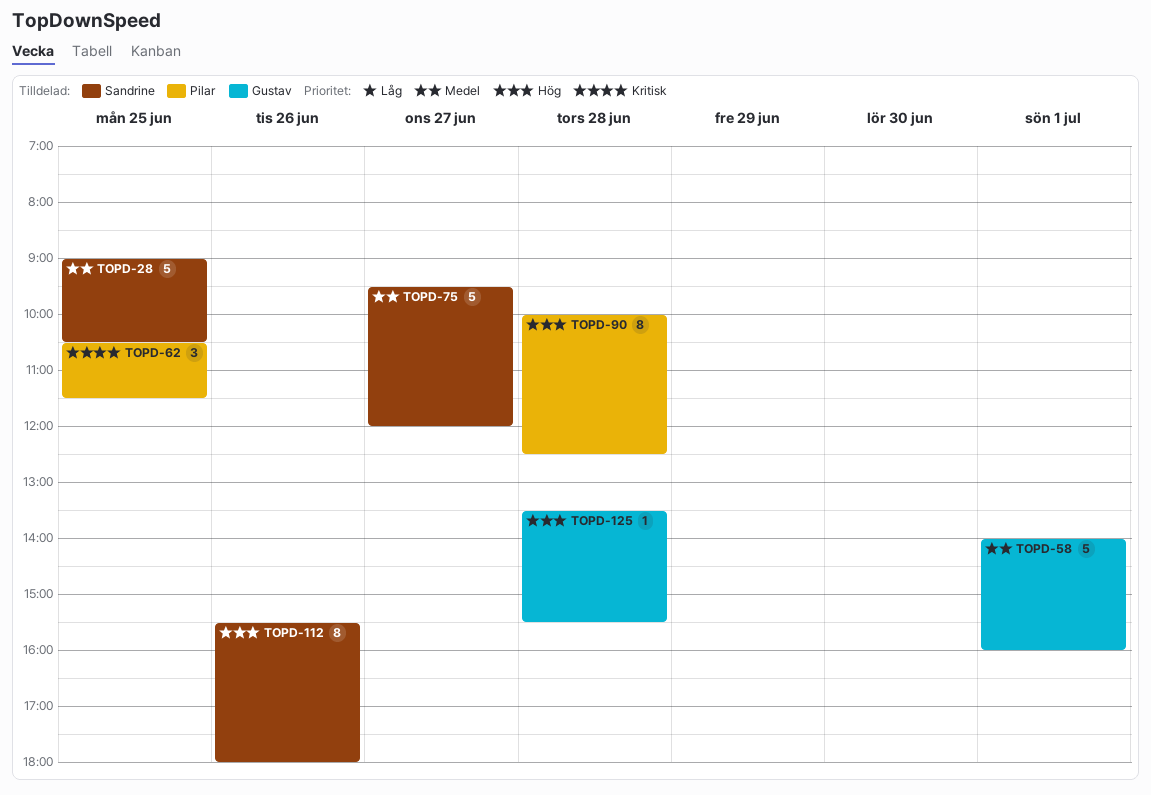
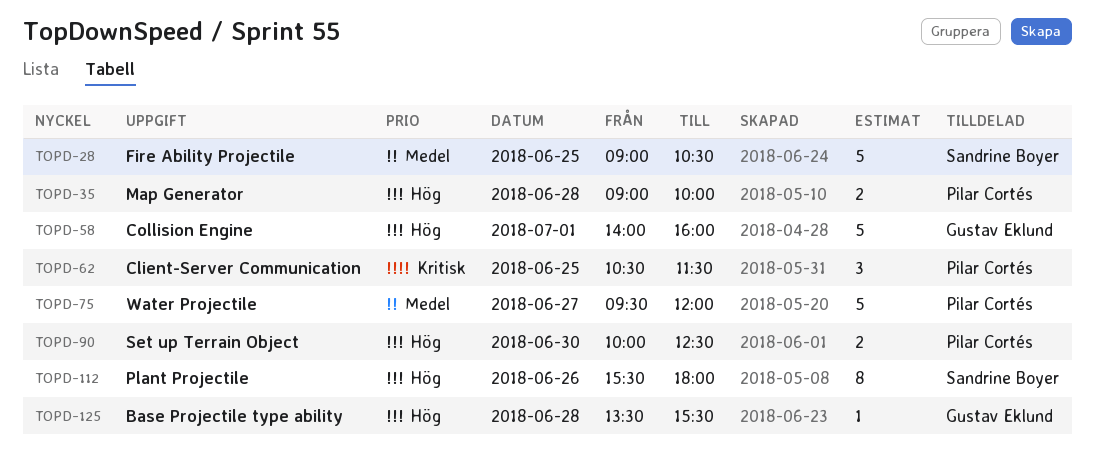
TOPD-35: none -> present
TOPD-58, priority: Medel -> Hög
TOPD-75, owner: Sandrine Boyer -> Pilar Cortés
TOPD-90, estimate: 8 -> 2
TOPD-90, day: Jun 28 -> Jun 30

